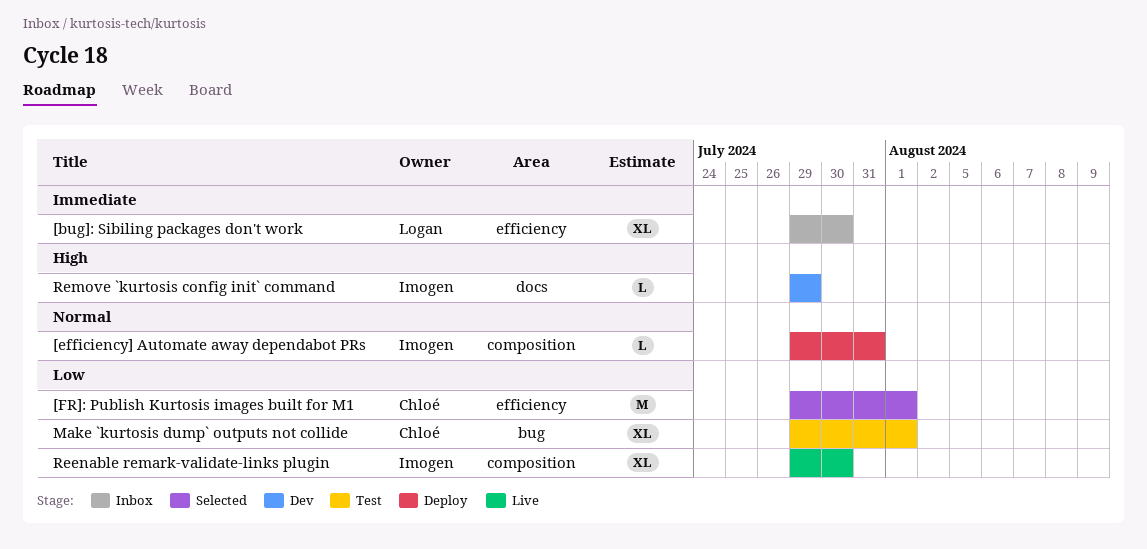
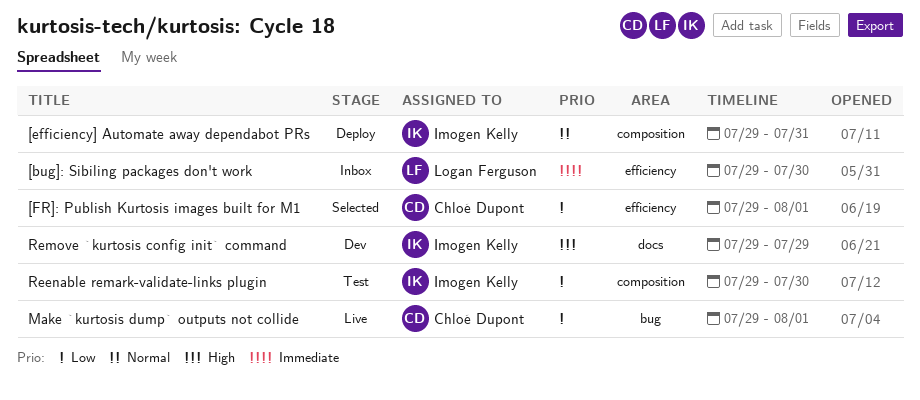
Make `kurtosis dump` outputs not collide, status: Test -> Live
Reenable remark-validate-links plugin, status: Live -> Test

